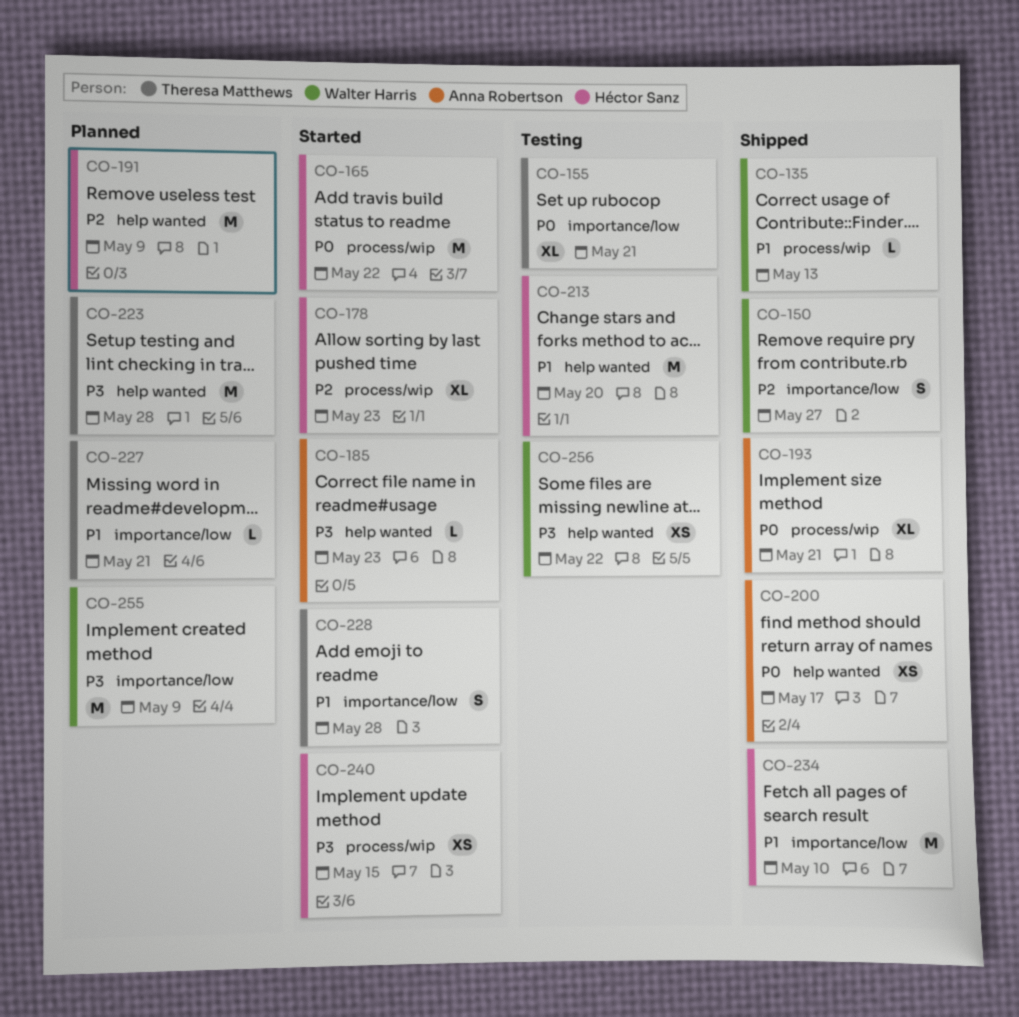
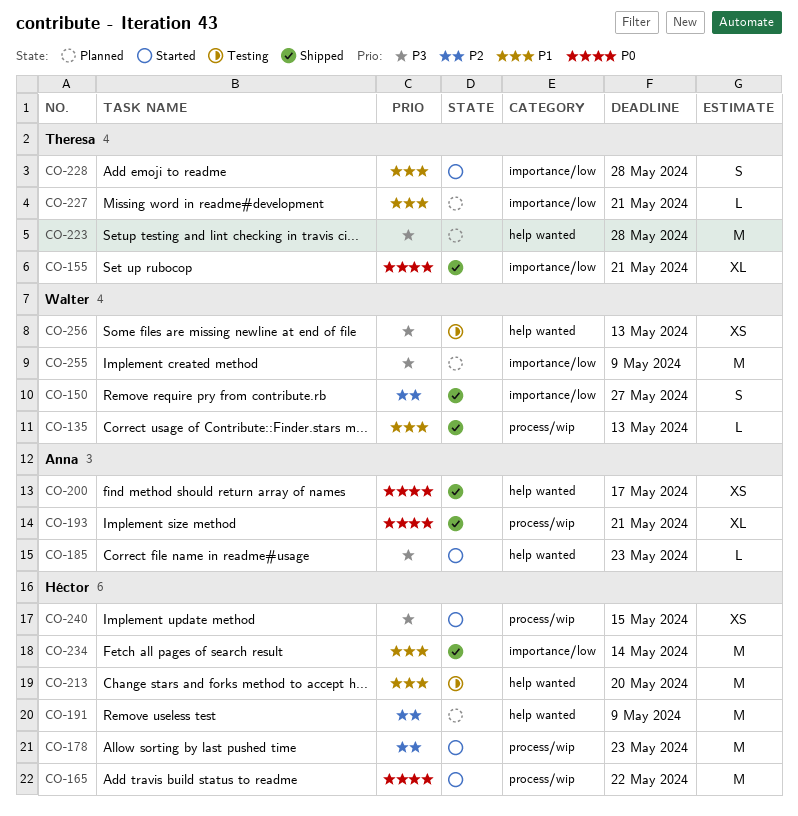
CO-155, status: Testing -> Shipped
CO-178, estimate: XL -> M
CO-234, due: May 10 -> May 14
CO-256, due: May 22 -> May 13

